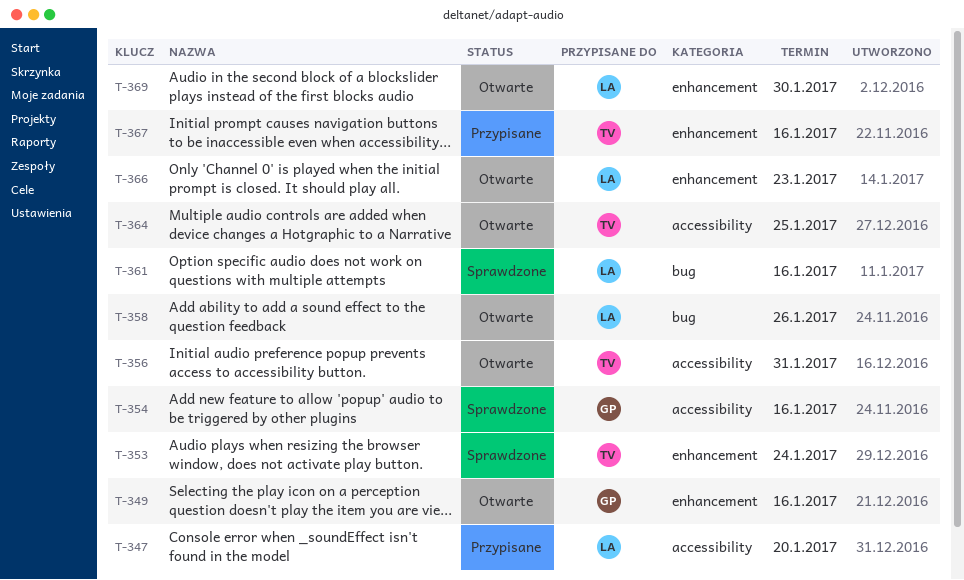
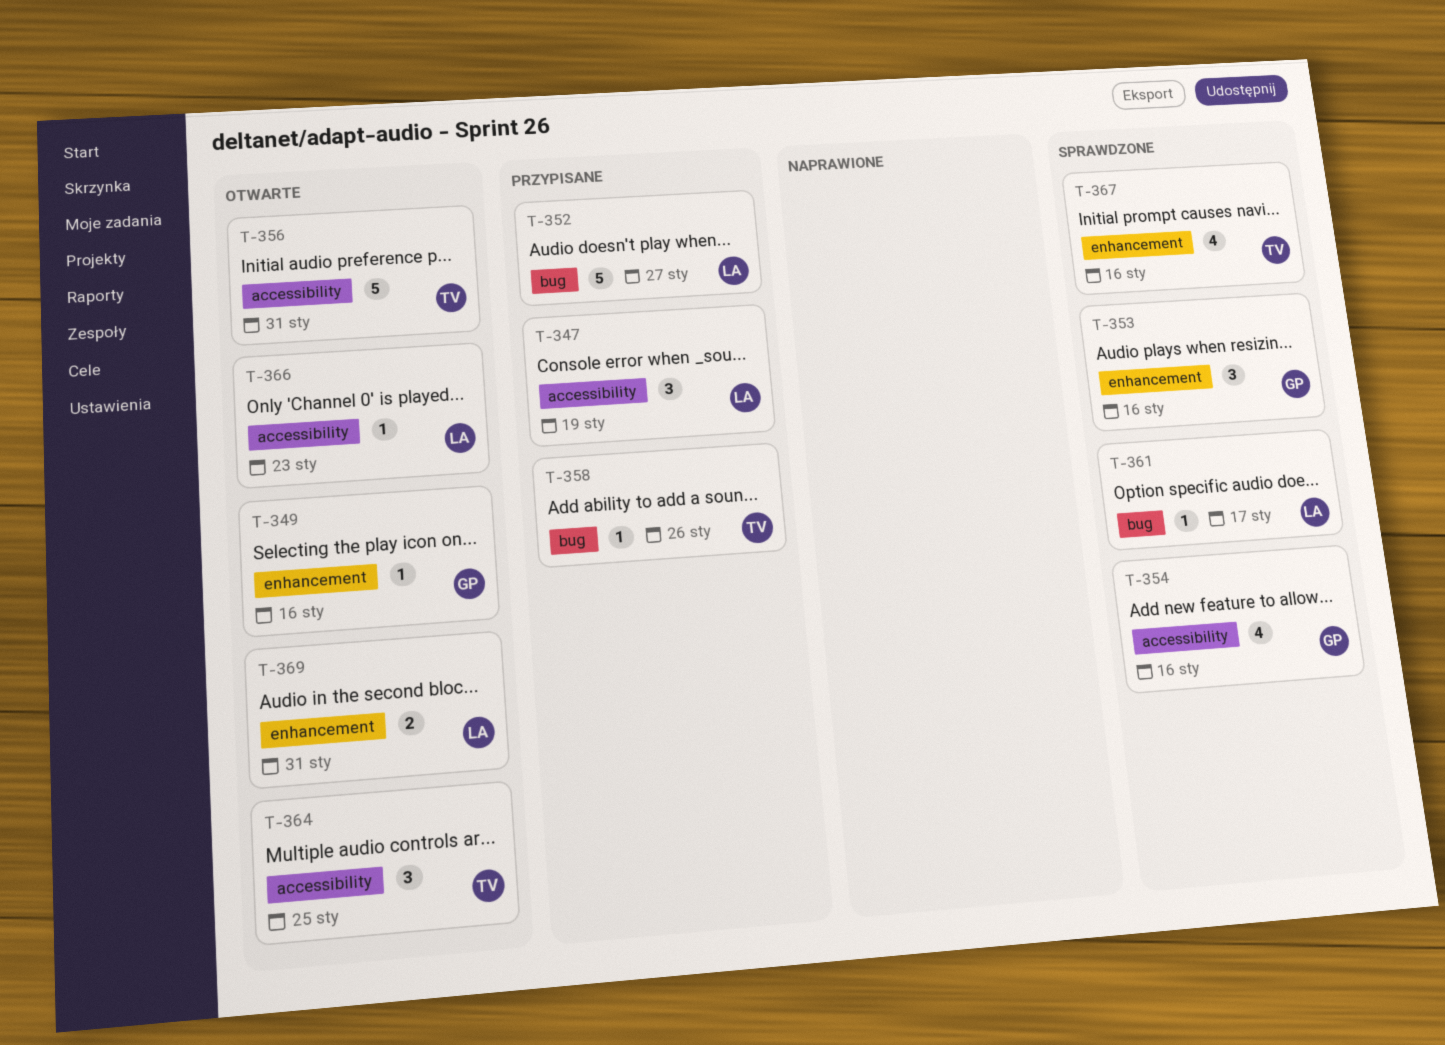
T-347, due: Jan 20 -> Jan 19
T-352: none -> present
T-353, owner: TV -> GP
T-353, due: Jan 24 -> Jan 16
T-358, status: Otwarte -> Przypisane
T-358, owner: LA -> TV
T-361, due: Jan 16 -> Jan 17
T-366, label: enhancement -> accessibility
T-367, status: Przypisane -> Sprawdzone
T-369, due: Jan 30 -> Jan 31

